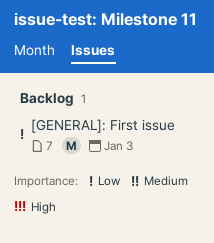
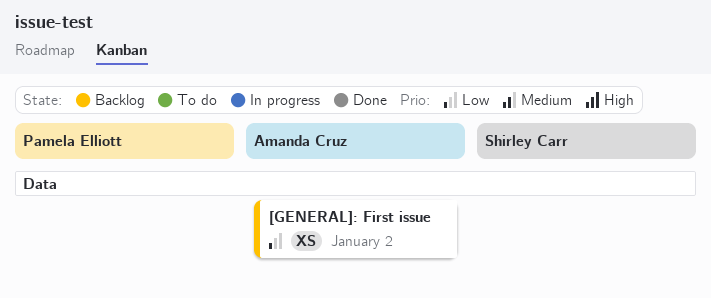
[GENERAL]: First issue, estimate: M -> XS
[GENERAL]: First issue, due: Jan 3 -> Jan 2

